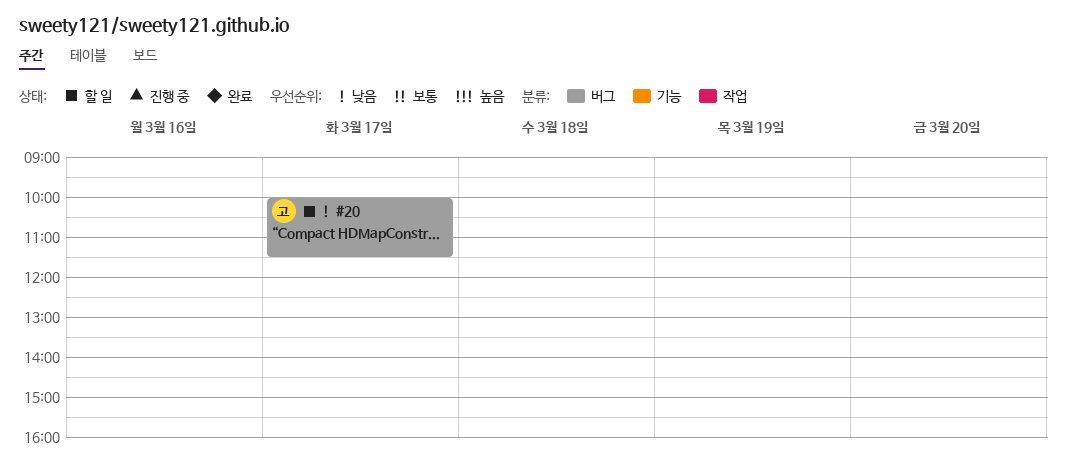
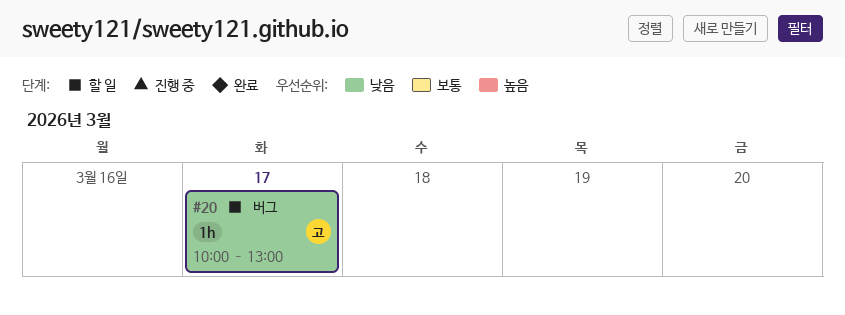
#20, ends: 11:30 -> 13:00

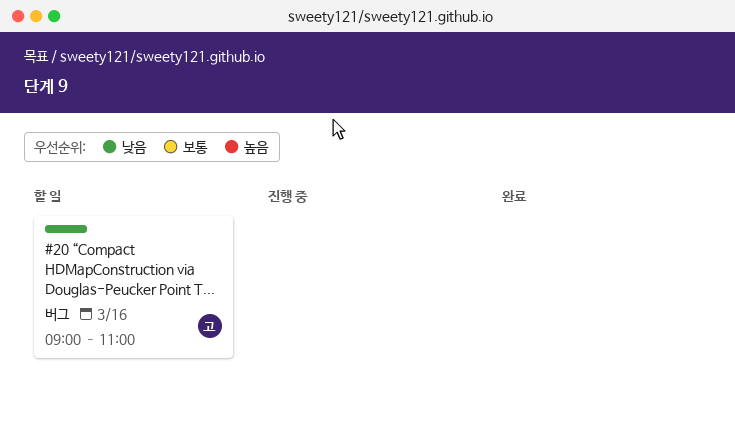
#20, day: Mar 17 -> Mar 16
#20, begins: 10:00 -> 09:00
#20, ends: 13:00 -> 11:00

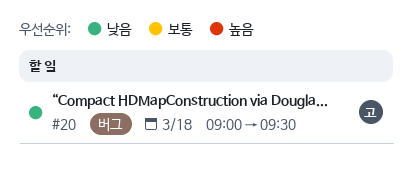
#20, day: Mar 16 -> Mar 18
#20, ends: 11:00 -> 09:30

